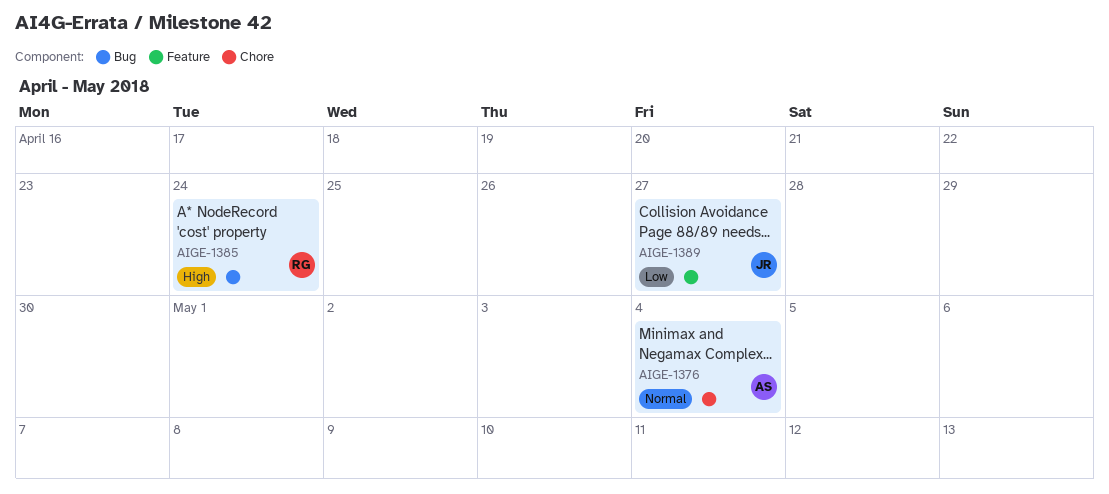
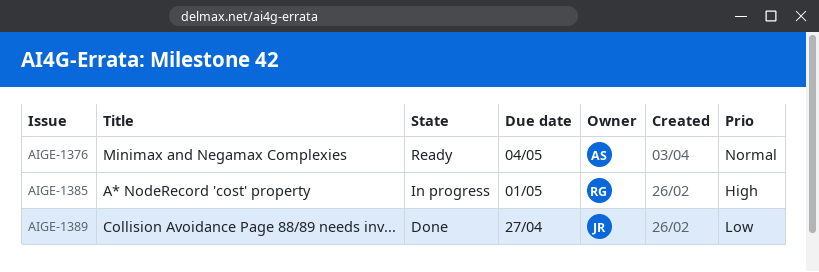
AIGE-1385, due: Apr 24 -> May 1

